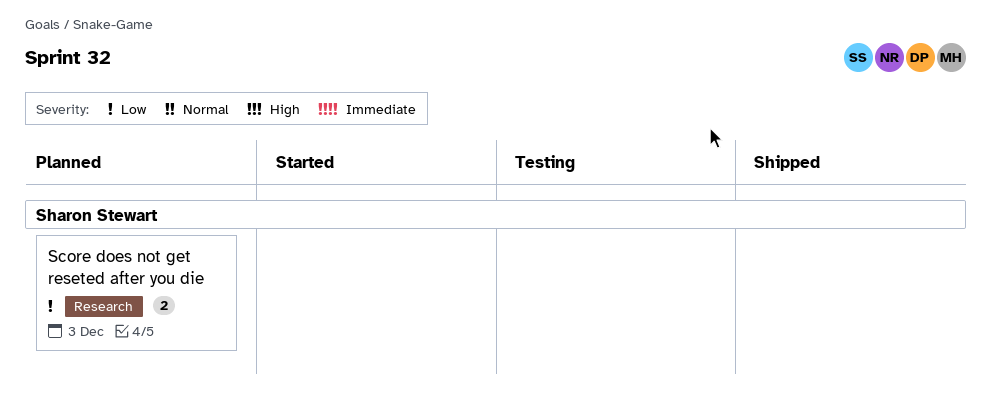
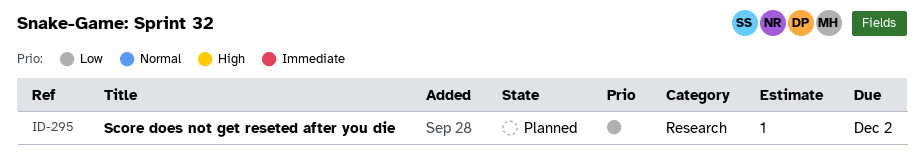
Score does not get reseted after you die, estimate: 2 -> 1
Score does not get reseted after you die, due: Dec 3 -> Dec 2

